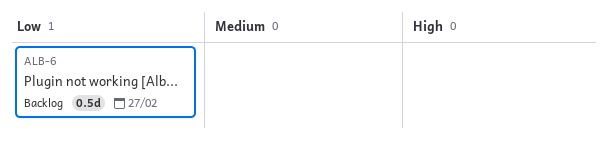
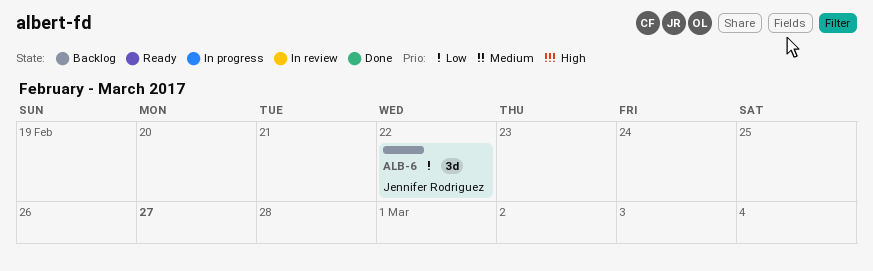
ALB-6, estimate: 0.5d -> 3d
ALB-6, due: Feb 27 -> Feb 22

